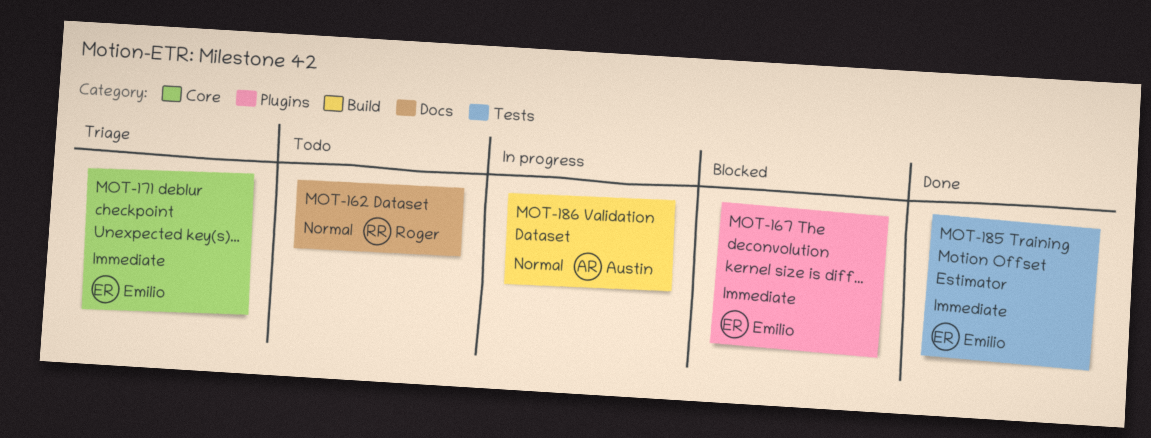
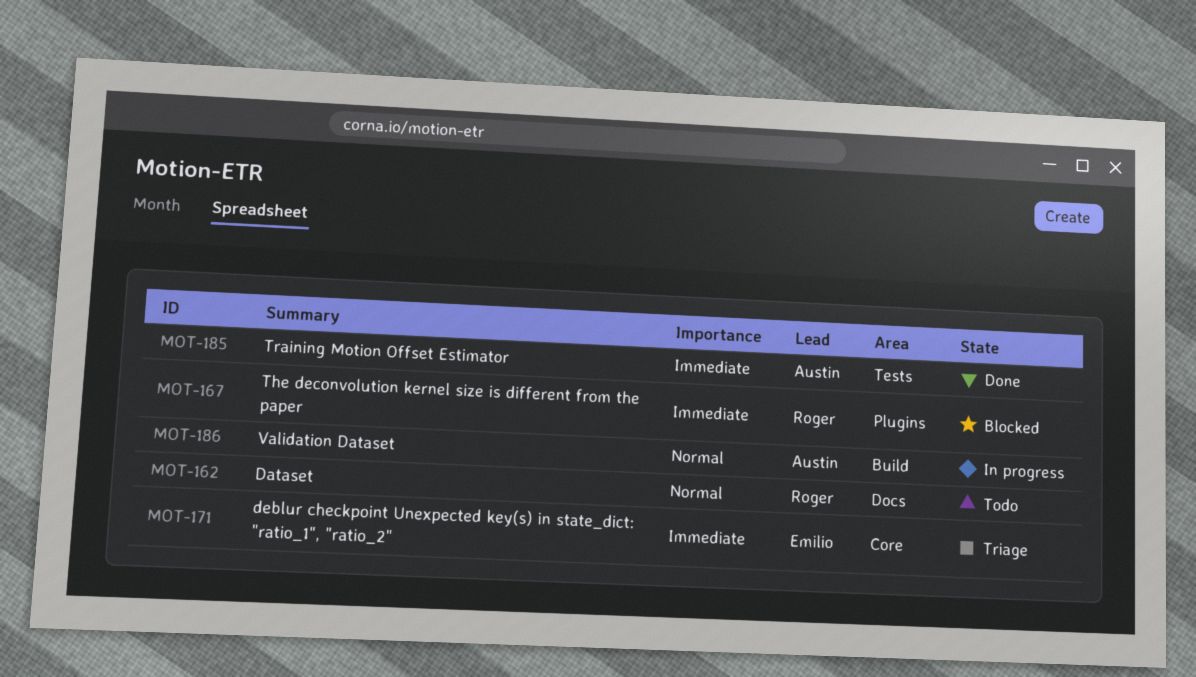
MOT-167, owner: Emilio -> Roger
MOT-185, owner: Emilio -> Austin

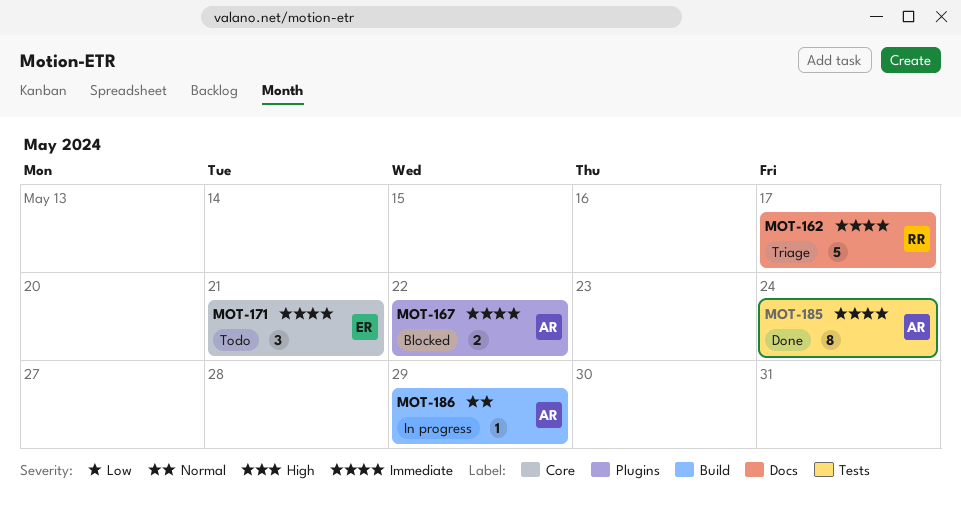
MOT-162, status: Todo -> Triage
MOT-162, priority: Normal -> Immediate
MOT-167, owner: Roger -> Austin
MOT-171, status: Triage -> Todo

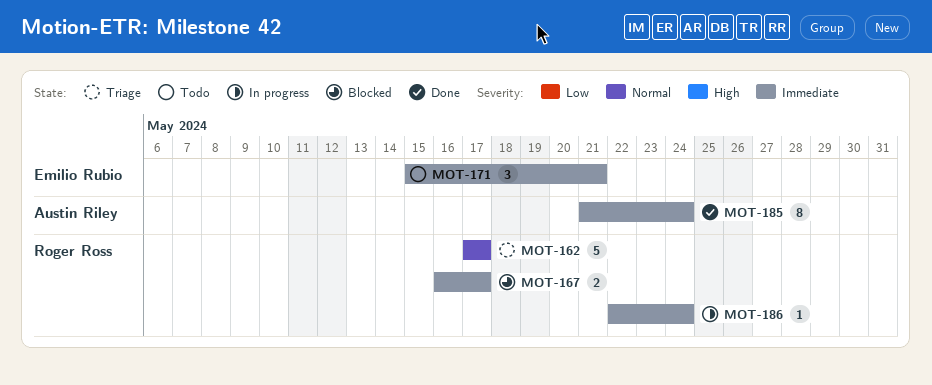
MOT-162, priority: Immediate -> Normal
MOT-167, owner: Austin Riley -> Roger Ross
MOT-167, due: May 22 -> May 17
MOT-186, owner: Austin Riley -> Roger Ross
MOT-186, priority: Normal -> Immediate
MOT-186, due: May 29 -> May 24

